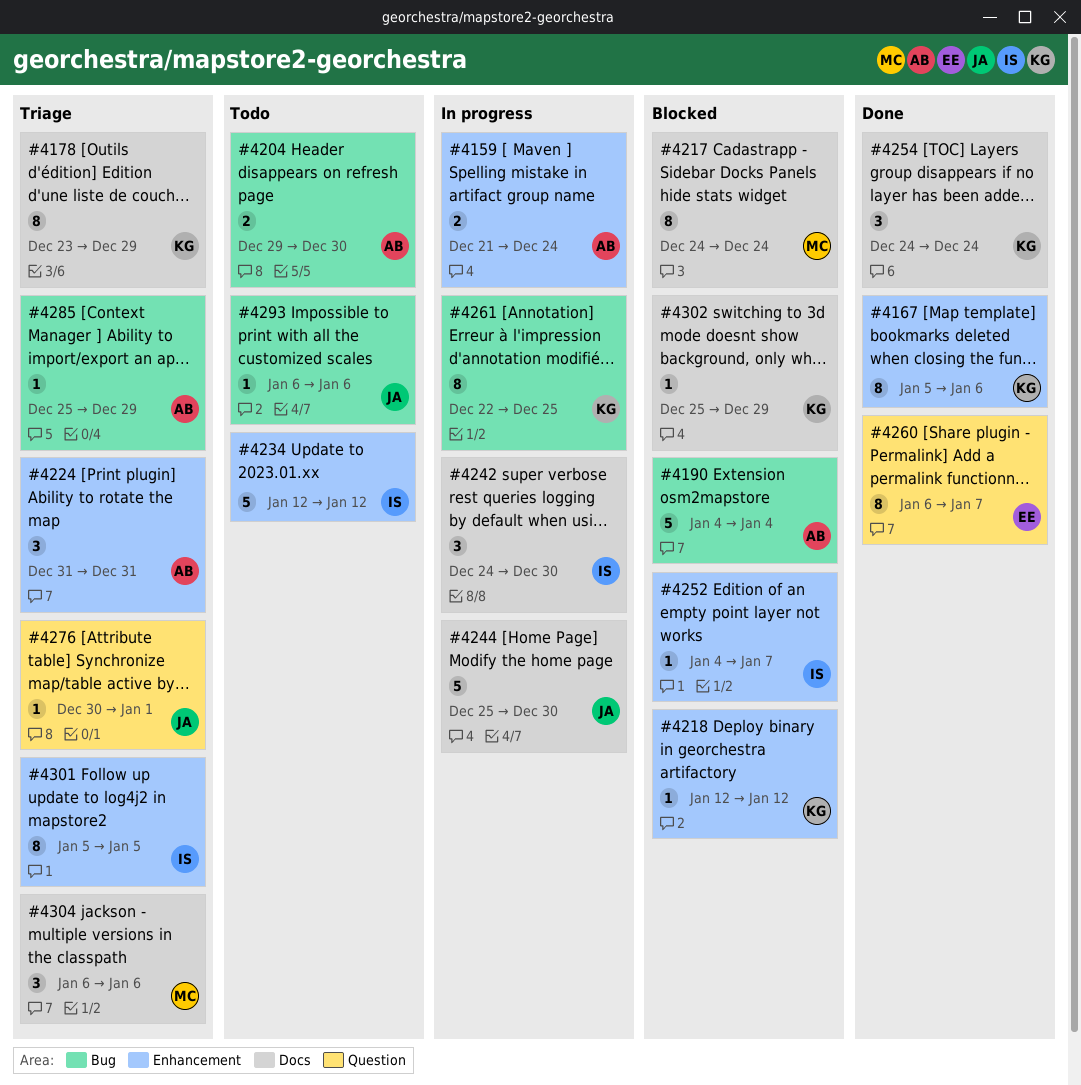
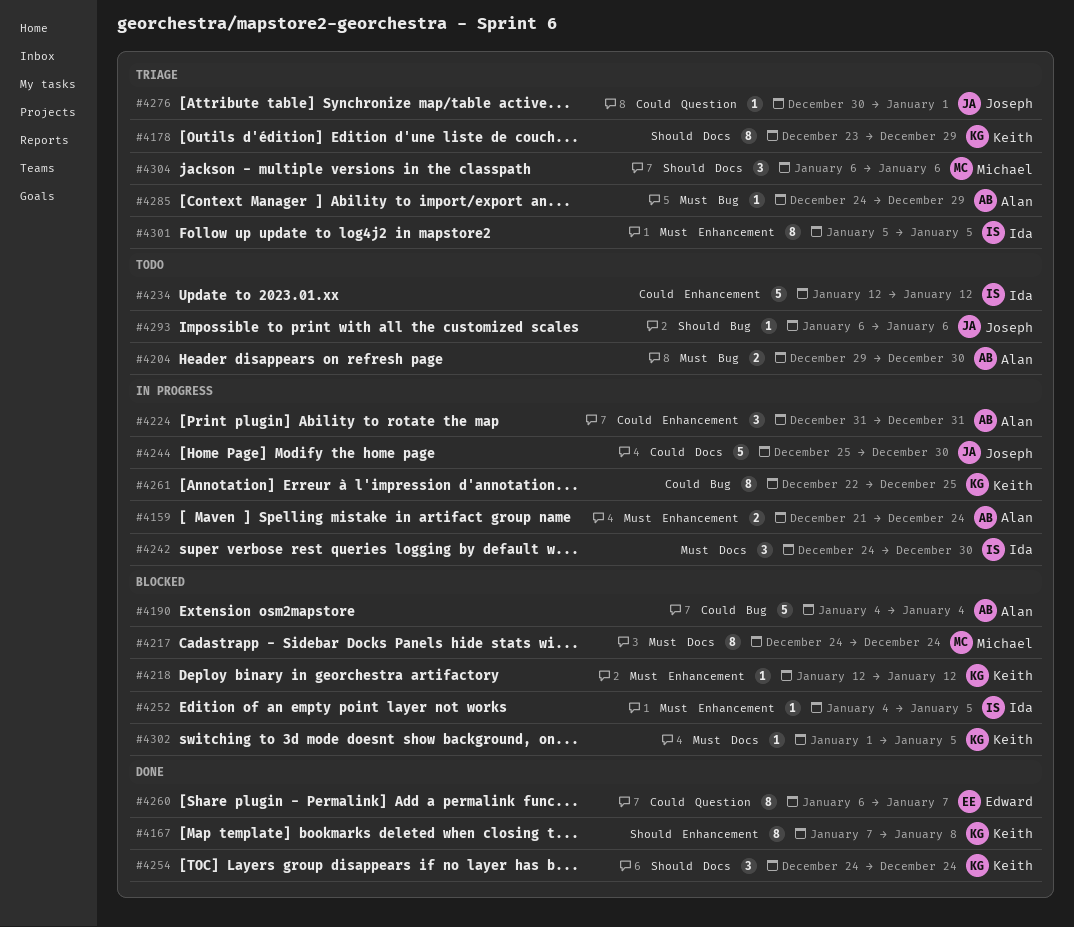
#4167, start: Jan 5 -> Jan 7
#4167, due: Jan 6 -> Jan 8
#4224, status: Triage -> In progress
#4252, due: Jan 7 -> Jan 5
#4285, start: Dec 25 -> Dec 24
#4302, start: Dec 25 -> Jan 1
#4302, due: Dec 29 -> Jan 5

